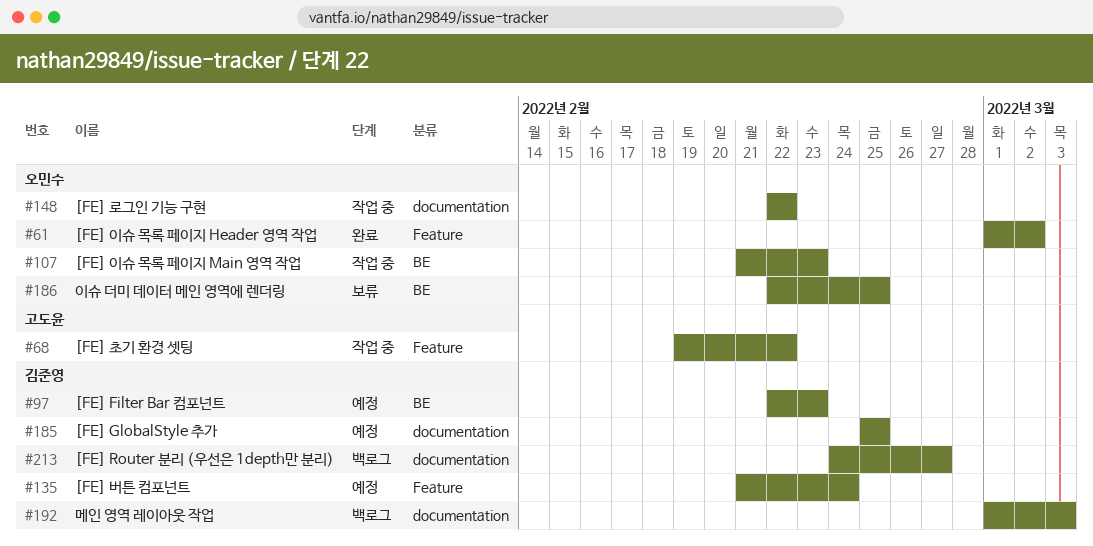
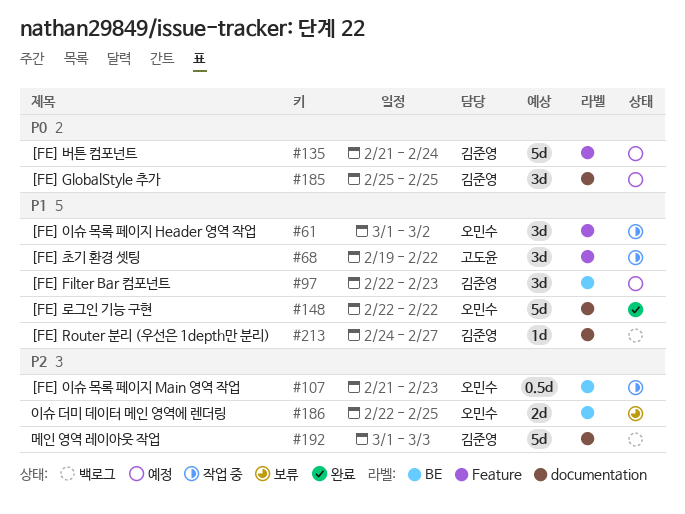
#61, status: 완료 -> 작업 중
#148, status: 작업 중 -> 완료

